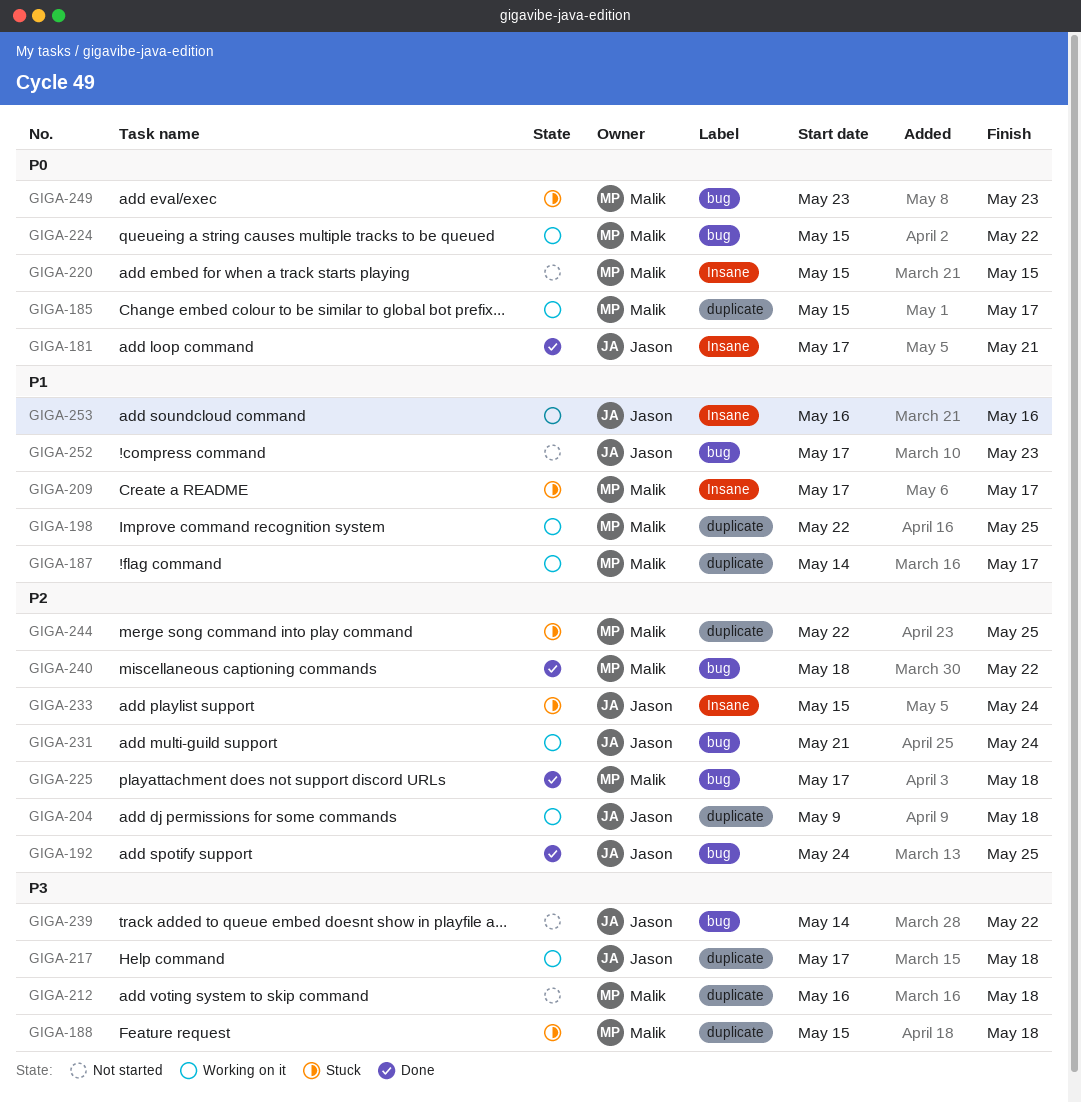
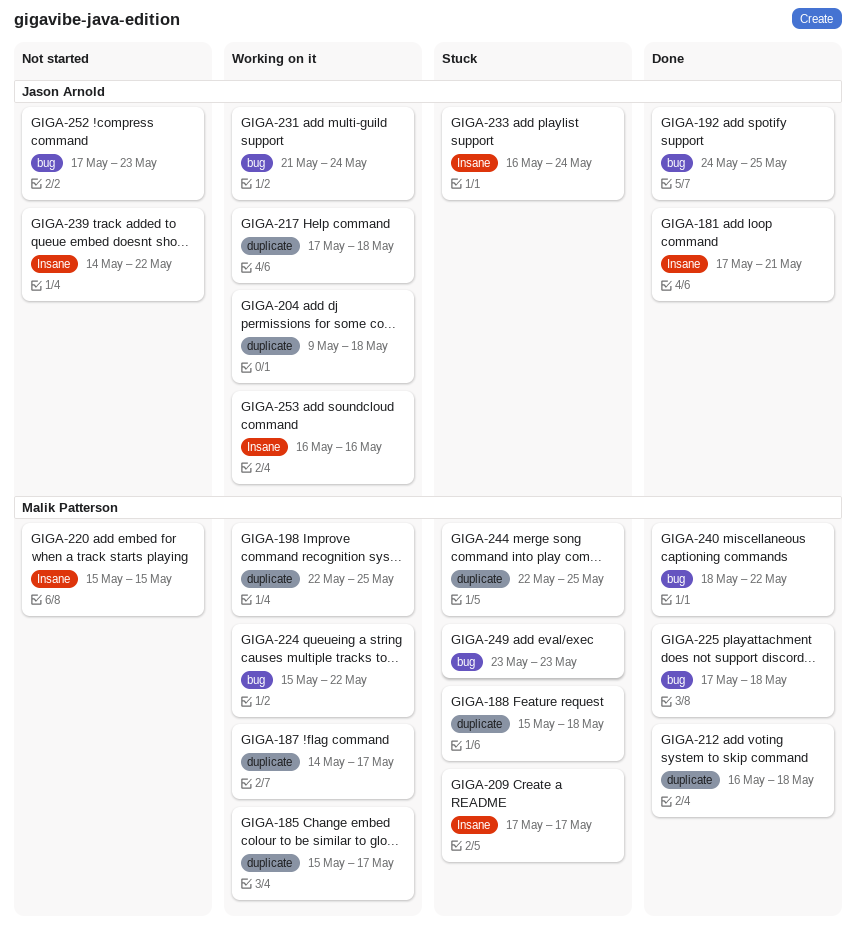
GIGA-212, status: Not started -> Done
GIGA-233, start: May 15 -> May 16
GIGA-239, label: bug -> Insane

